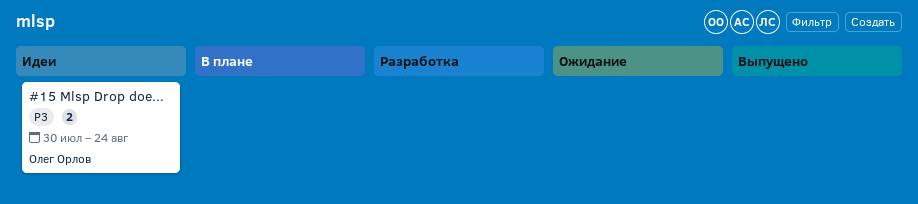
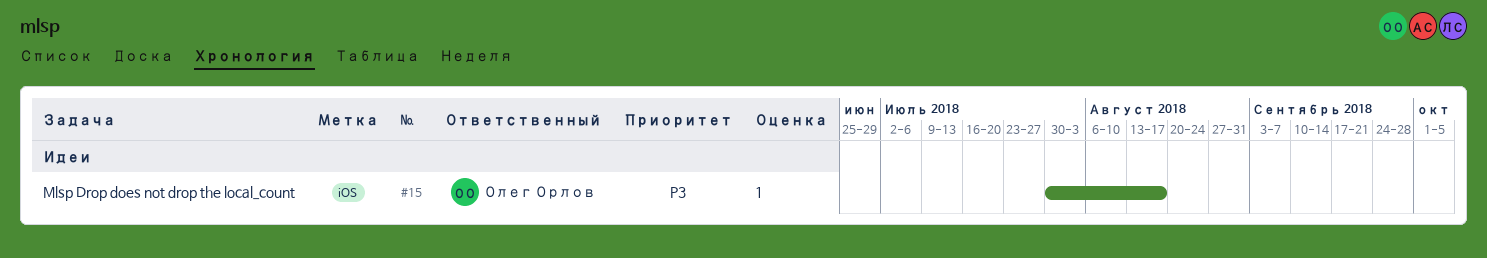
#15, estimate: 2 -> 1
#15, due: Aug 24 -> Aug 17

